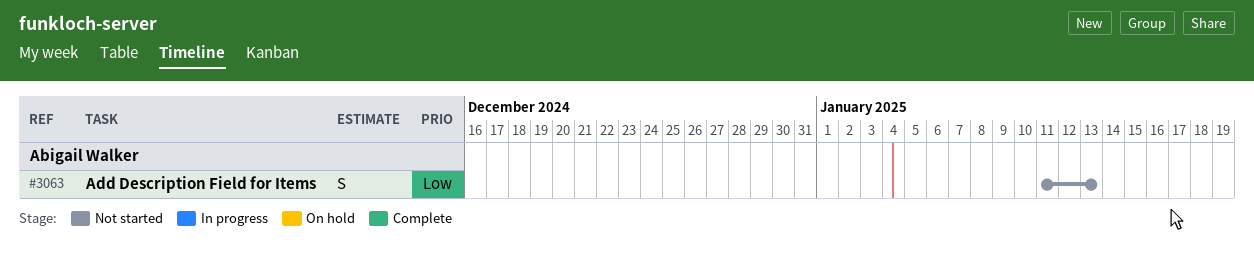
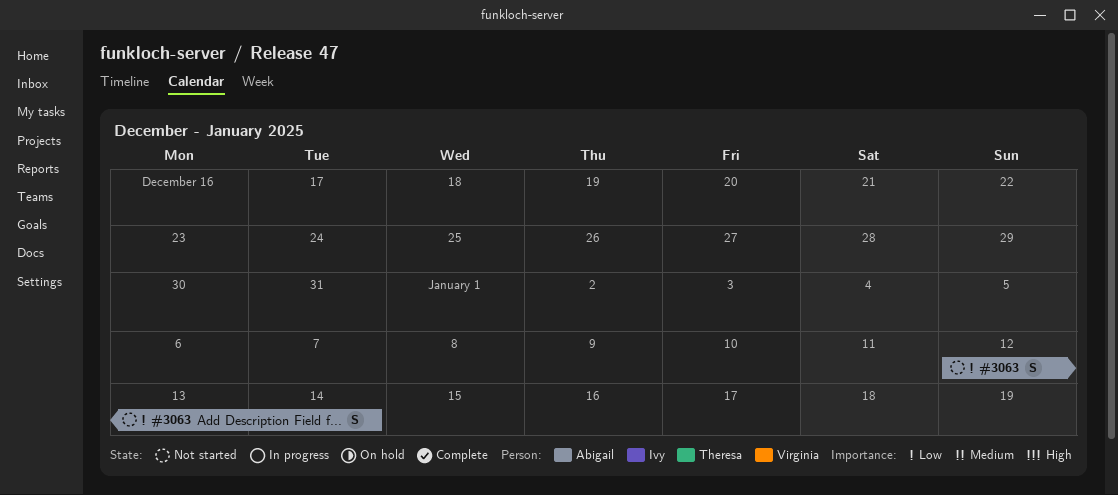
#3063, start: Jan 11 -> Jan 12
#3063, due: Jan 13 -> Jan 14

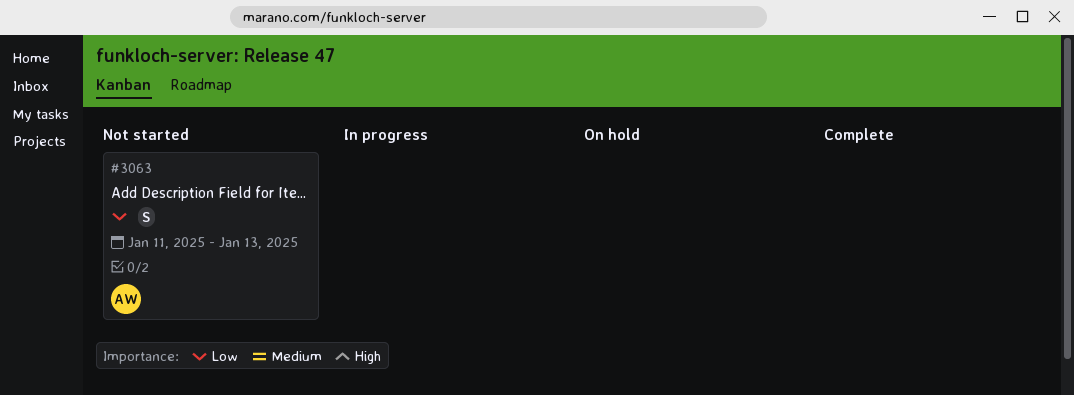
#3063, start: Jan 12 -> Jan 11
#3063, due: Jan 14 -> Jan 13

